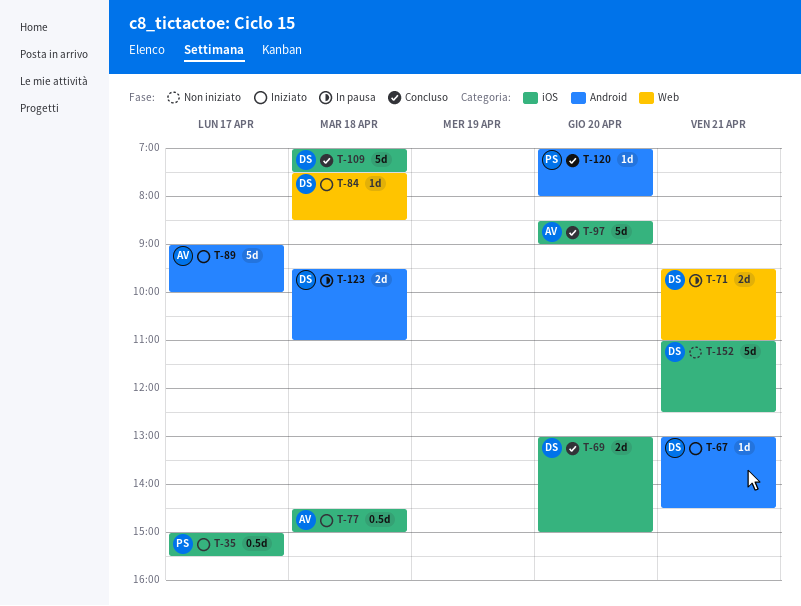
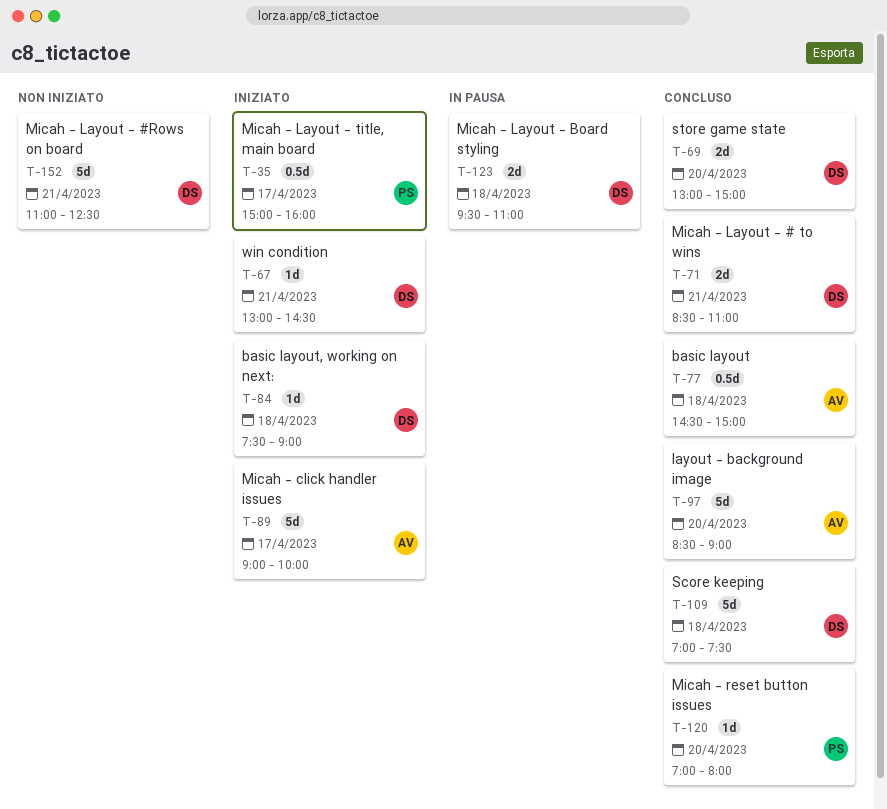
T-35, ends: 15:30 -> 16:00
T-71, status: In pausa -> Concluso
T-71, begins: 09:30 -> 08:30
T-77, status: Iniziato -> Concluso
T-84, ends: 08:30 -> 09:00

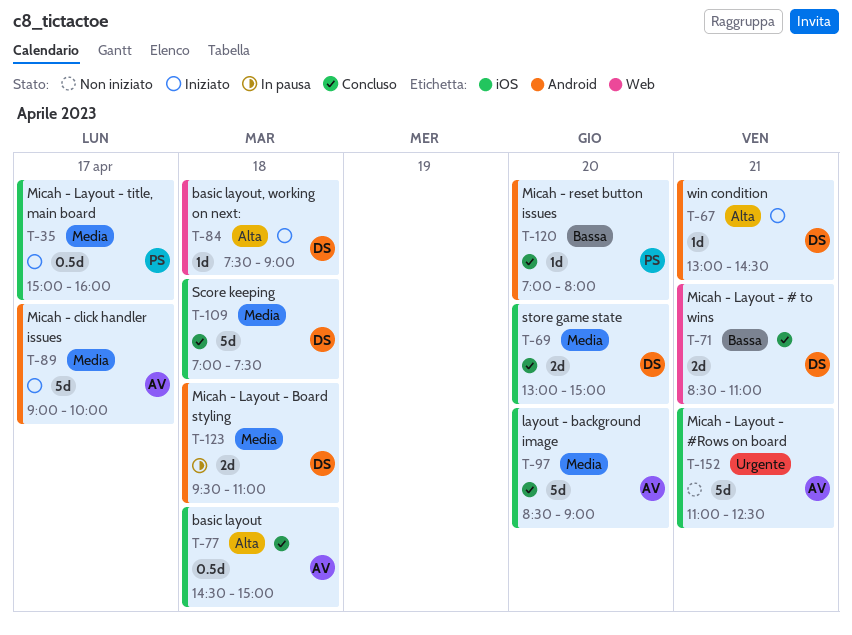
T-152, owner: DS -> AV

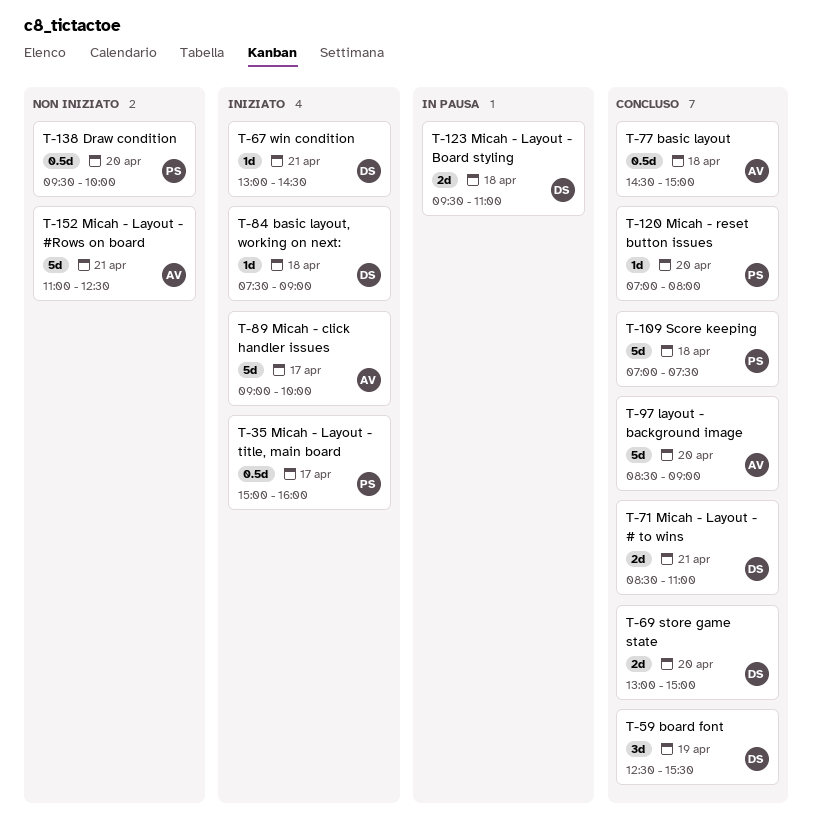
T-59: none -> present
T-109, owner: DS -> PS
T-138: none -> present

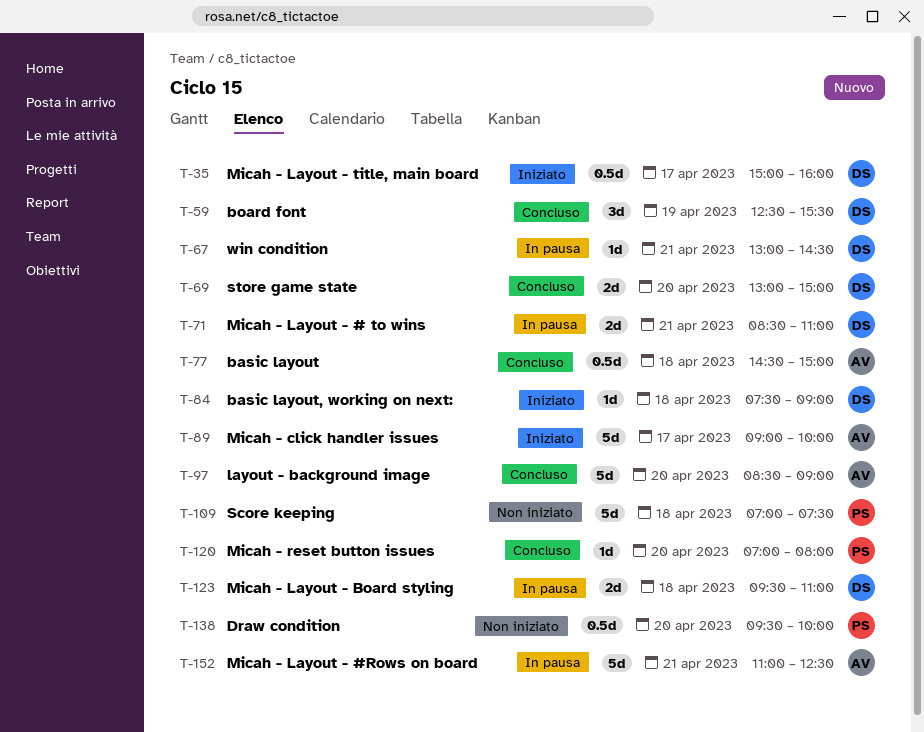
T-35, owner: PS -> DS
T-67, status: Iniziato -> In pausa
T-71, status: Concluso -> In pausa
T-109, status: Concluso -> Non iniziato
T-152, status: Non iniziato -> In pausa

